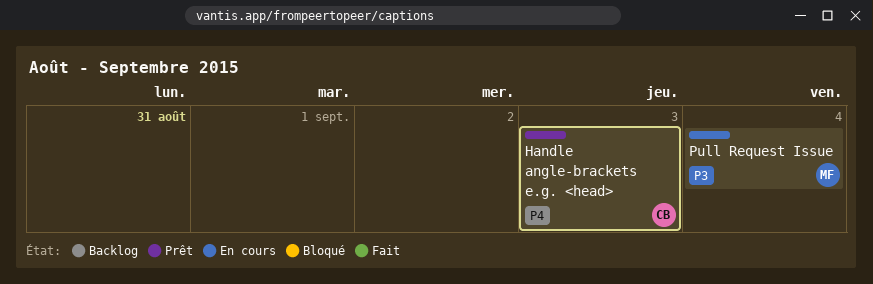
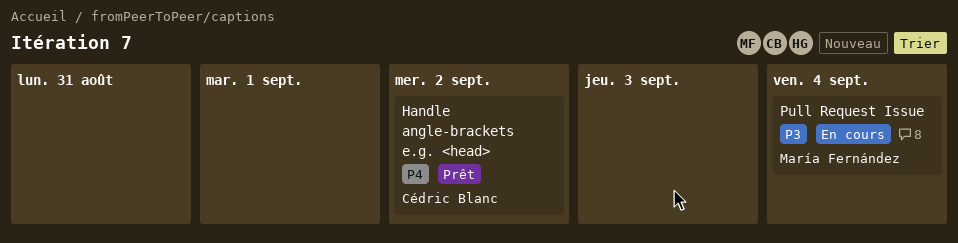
Handle angle-brackets e.g. <head>, due: Sep 3 -> Sep 2

